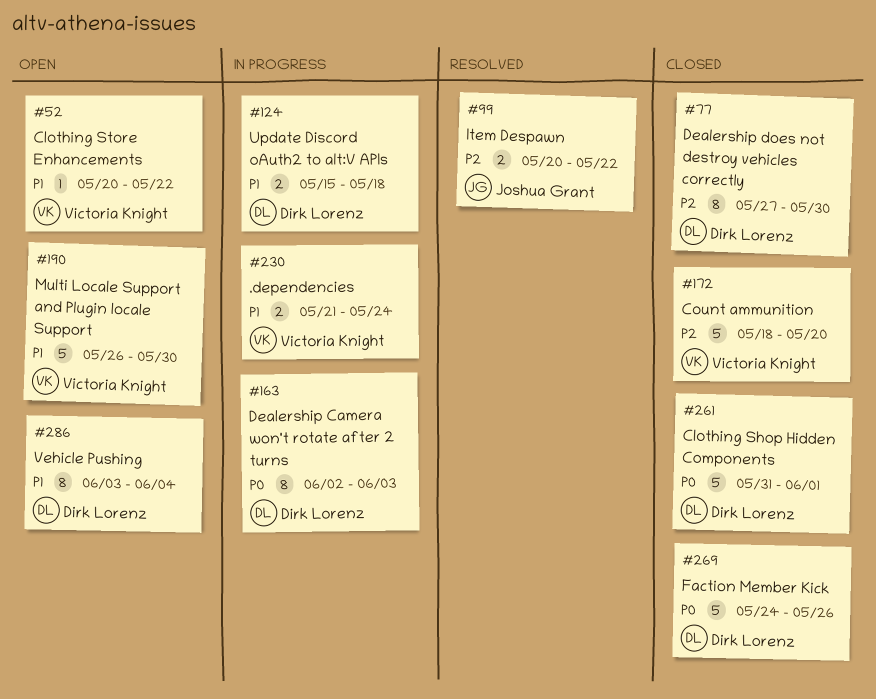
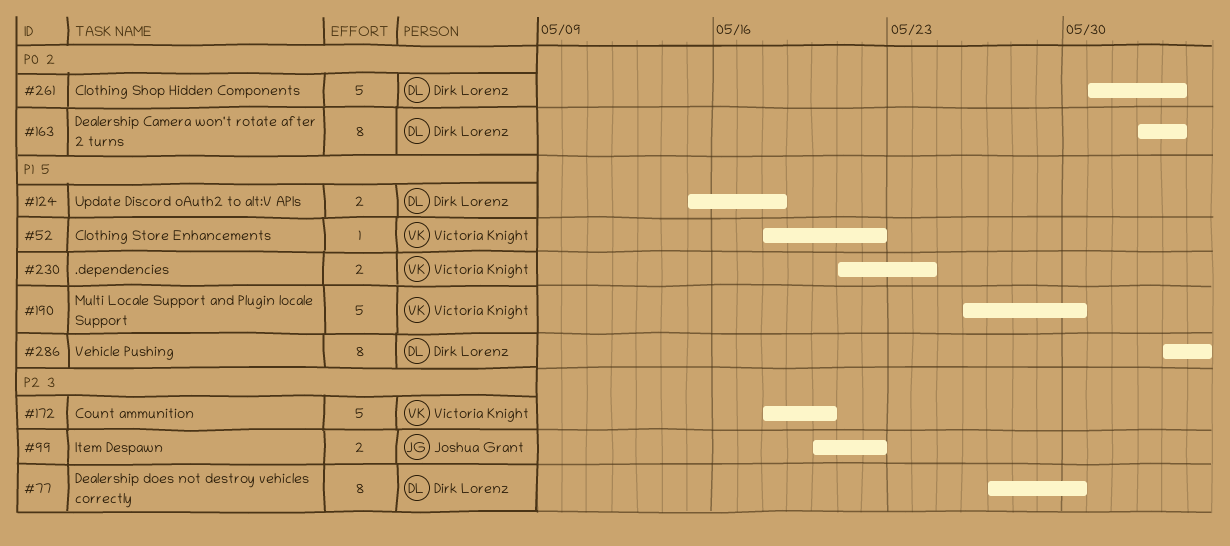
#52, start: May 20 -> May 18
#261, due: Jun 1 -> Jun 3
#269: present -> none

